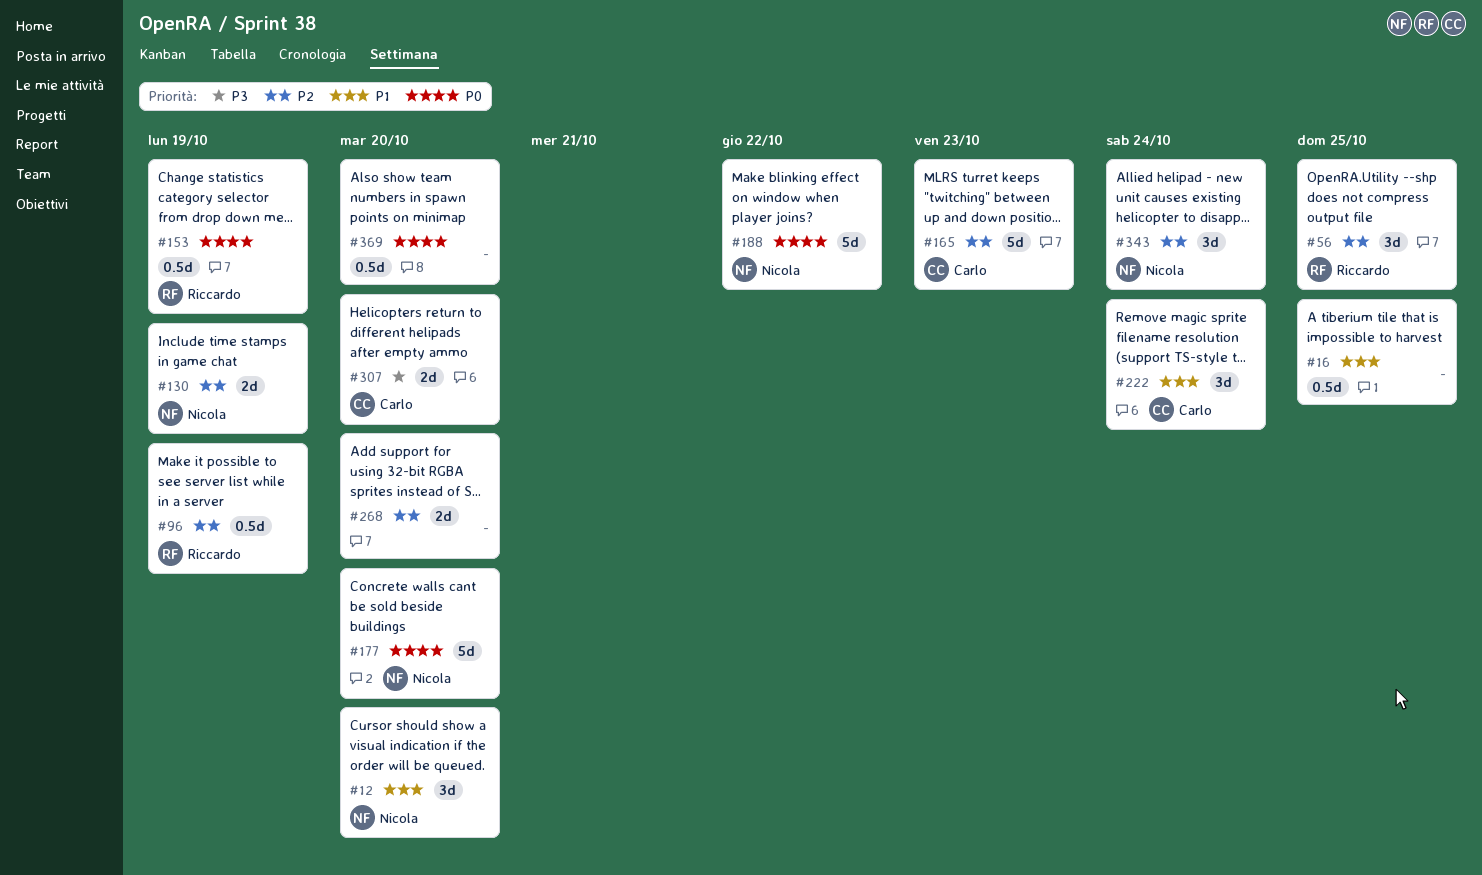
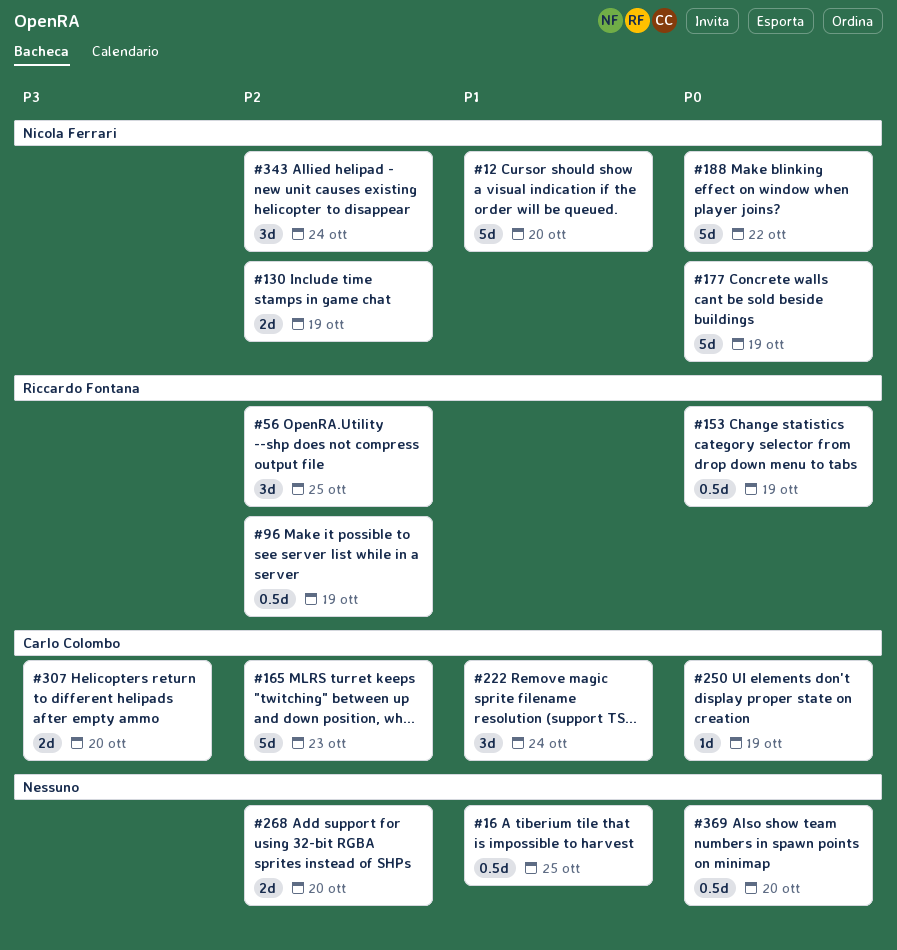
#12, estimate: 3d -> 5d
#177, due: Oct 20 -> Oct 19
#250: none -> present

